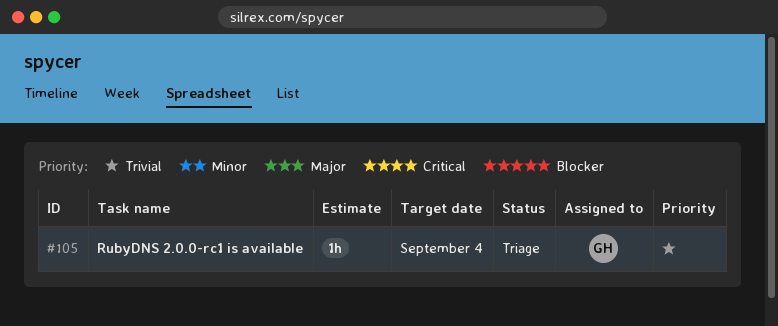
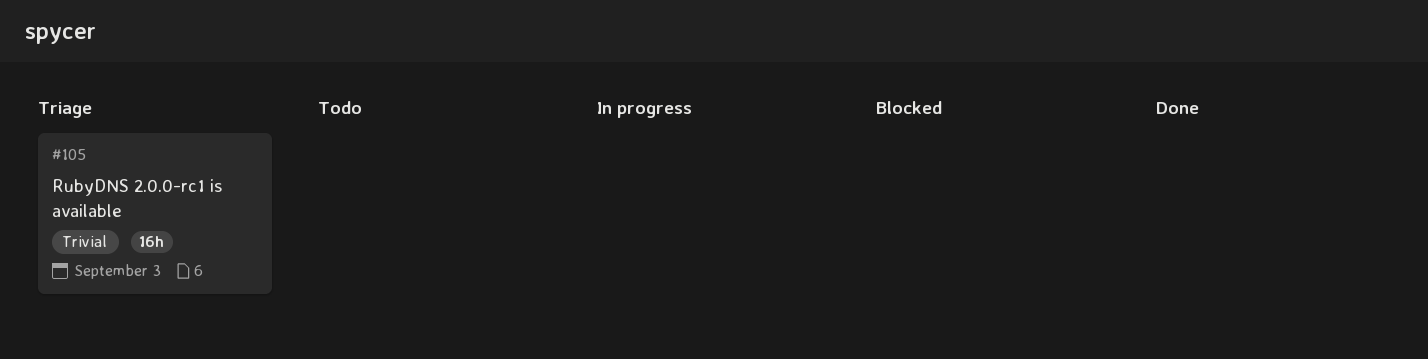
#105, estimate: 1h -> 16h
#105, due: Sep 4 -> Sep 3

